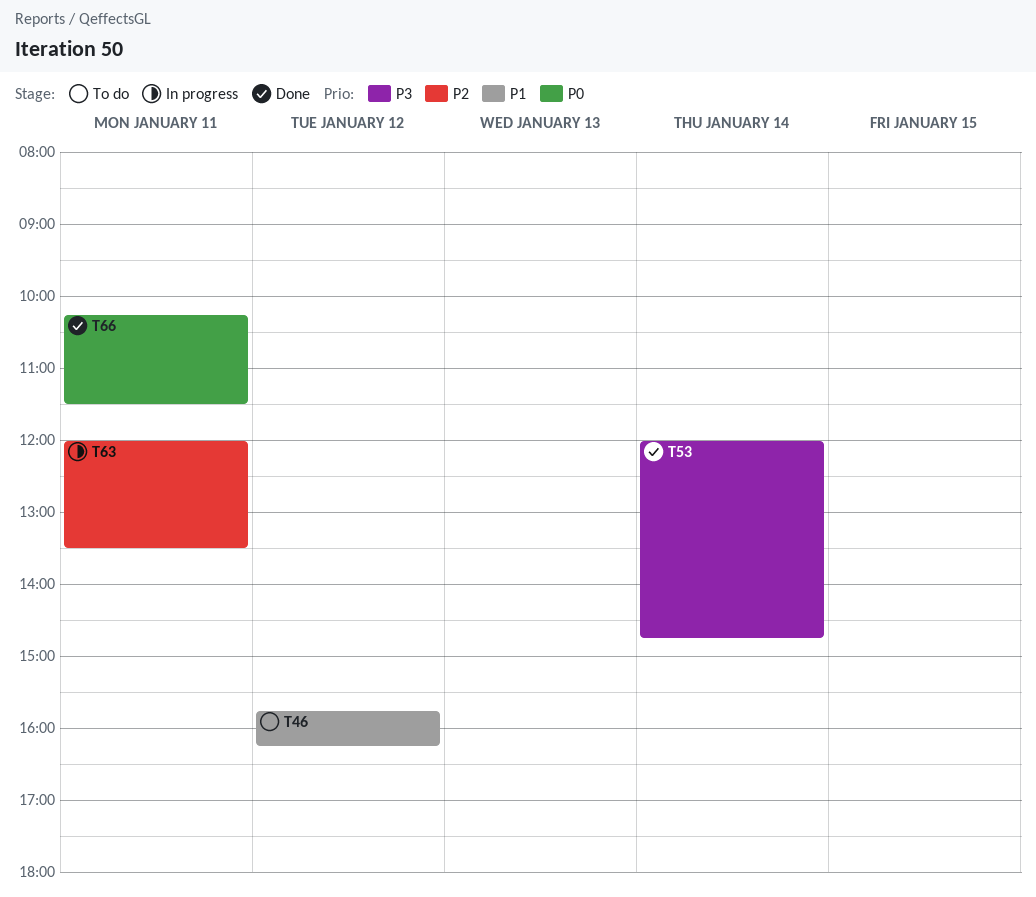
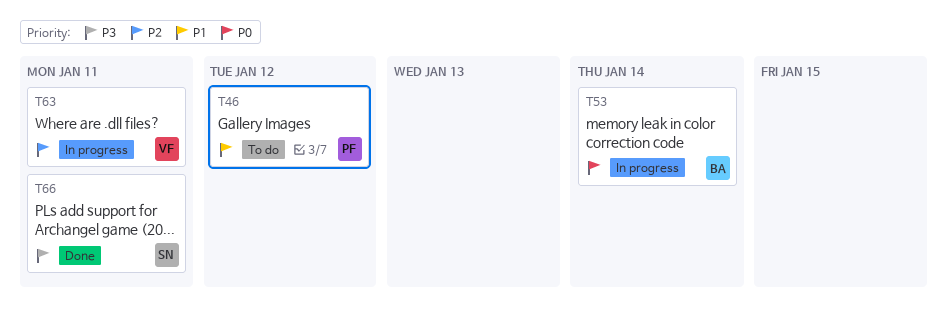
T53, status: Done -> In progress
T53, priority: P3 -> P0
T66, priority: P0 -> P3

